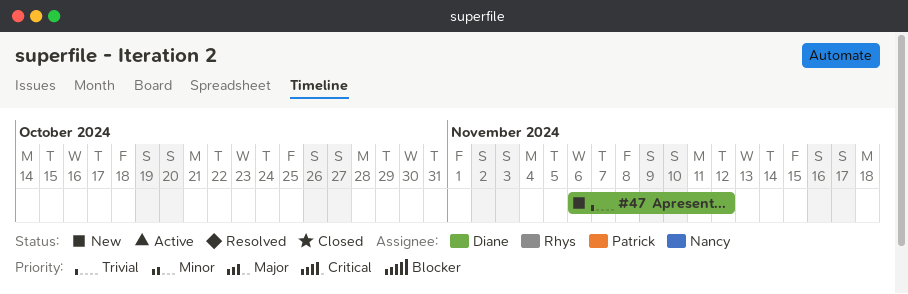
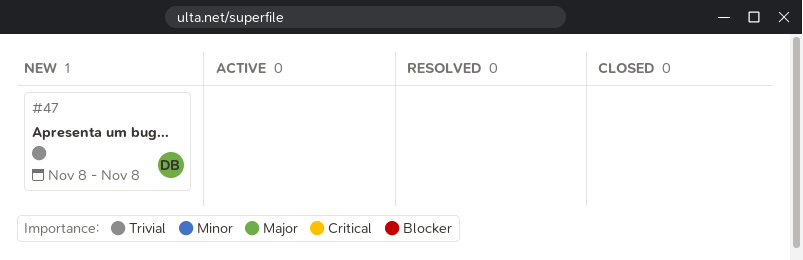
#47, start: Nov 6 -> Nov 8
#47, due: Nov 12 -> Nov 8

